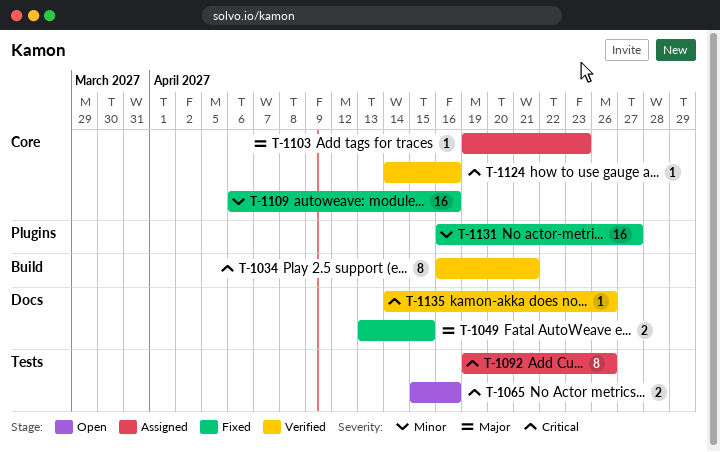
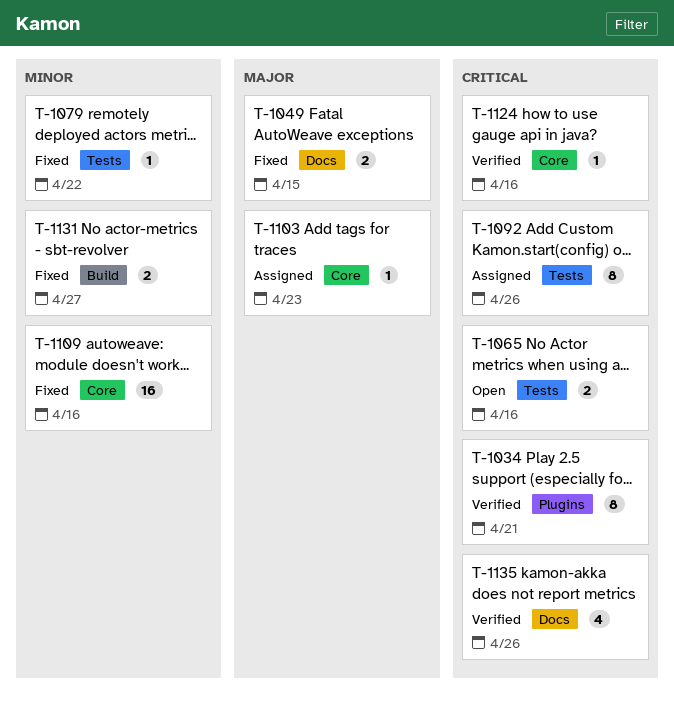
T-1034, label: Build -> Plugins
T-1079: none -> present
T-1131, label: Plugins -> Build
T-1131, estimate: 16 -> 2
T-1135, estimate: 1 -> 4

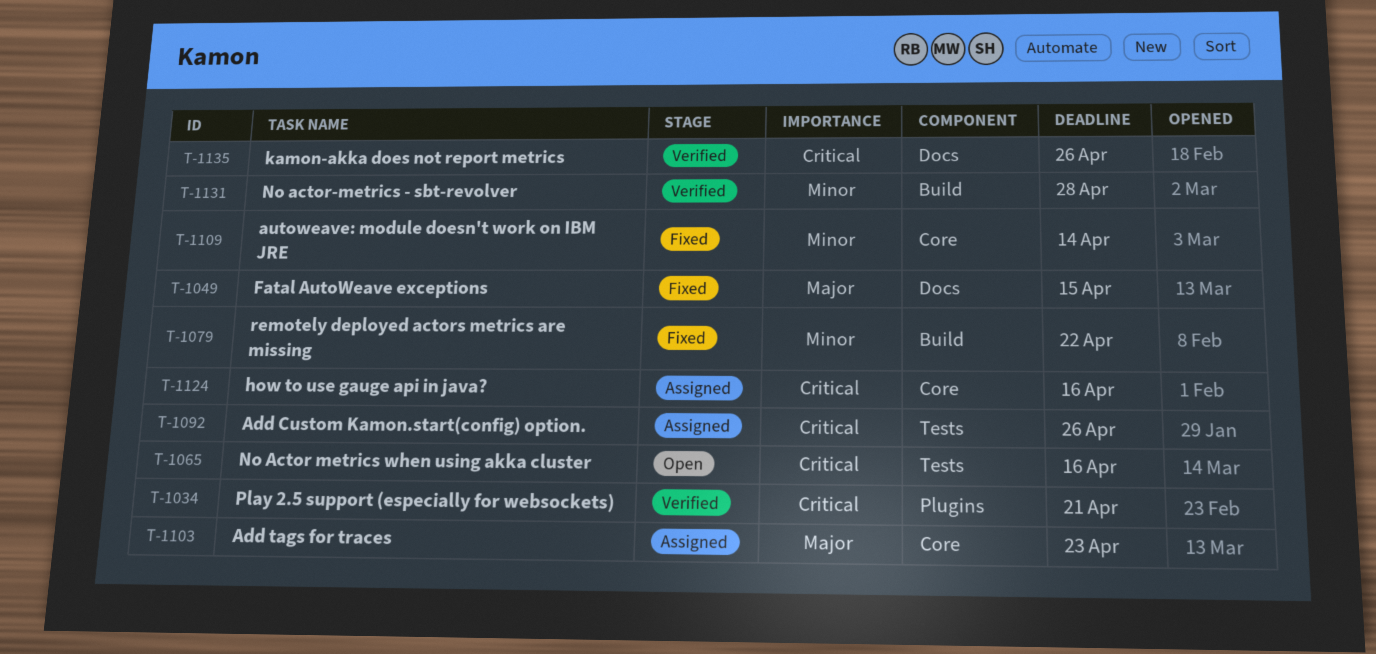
T-1079, label: Tests -> Build
T-1109, due: Apr 16 -> Apr 14
T-1124, status: Verified -> Assigned
T-1131, status: Fixed -> Verified
T-1131, due: Apr 27 -> Apr 28

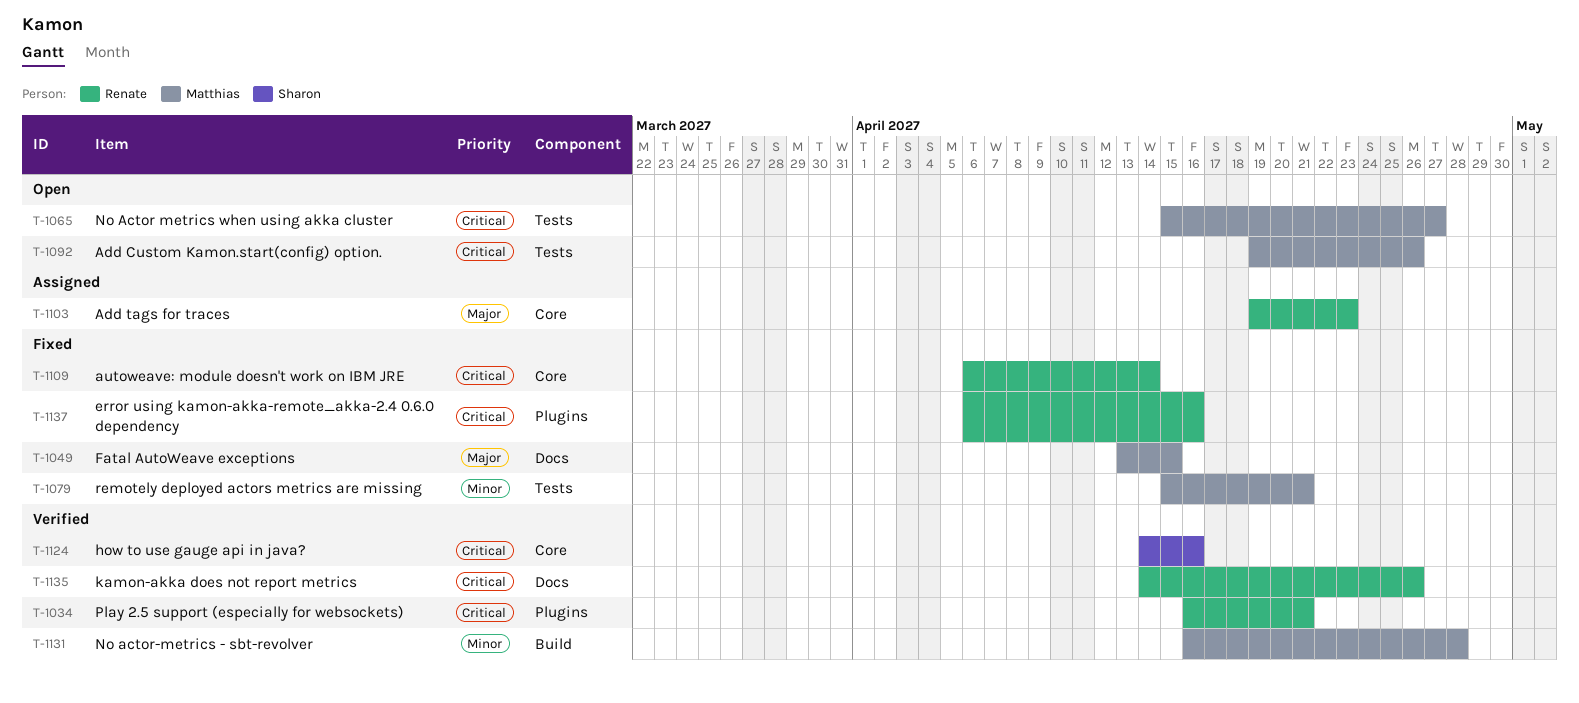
T-1065, due: Apr 16 -> Apr 27
T-1079, label: Build -> Tests
T-1079, due: Apr 22 -> Apr 21
T-1092, status: Assigned -> Open
T-1109, priority: Minor -> Critical
T-1124, status: Assigned -> Verified
T-1137: none -> present

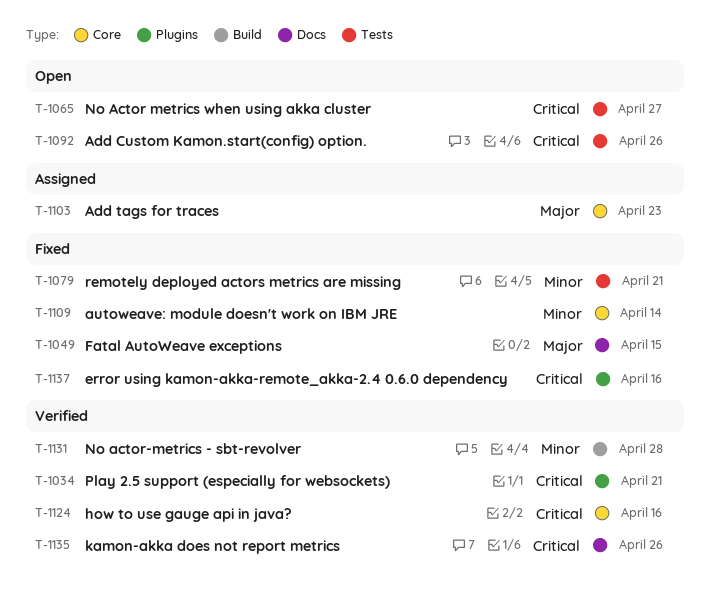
T-1109, priority: Critical -> Minor

